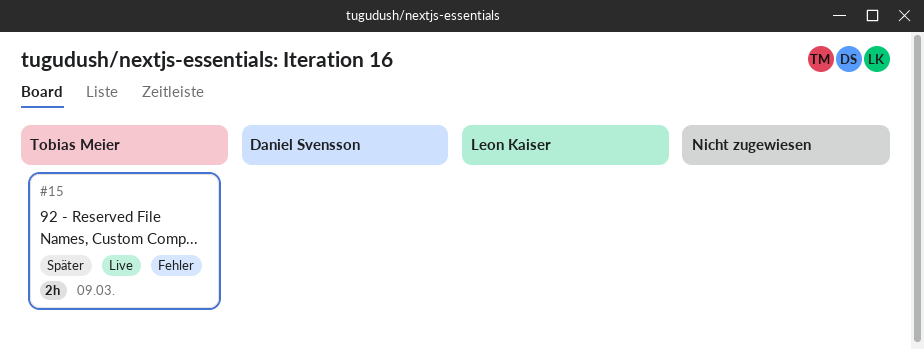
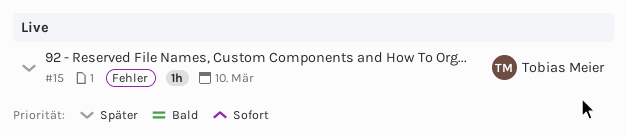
#15, estimate: 2h -> 1h
#15, due: Mar 9 -> Mar 10

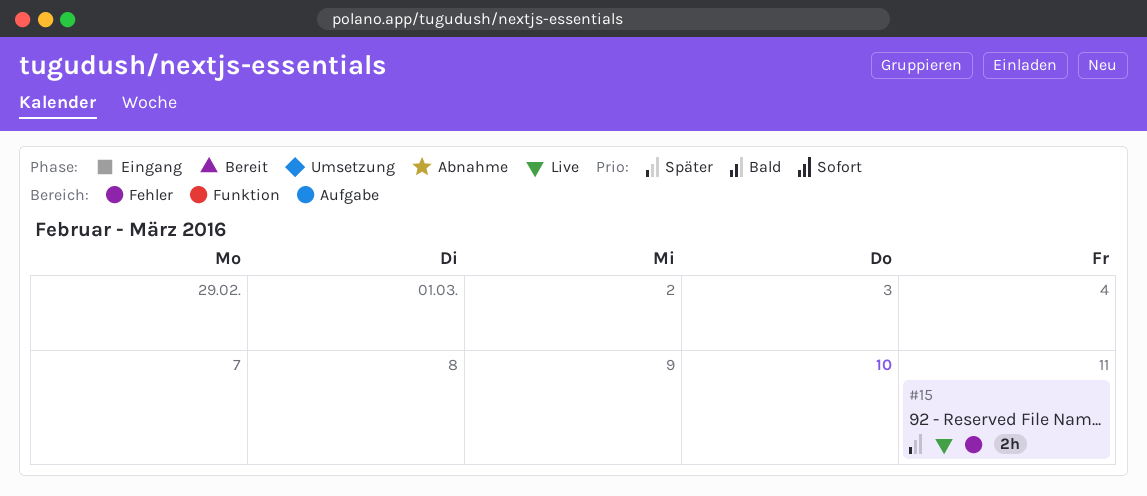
#15, estimate: 1h -> 2h
#15, due: Mar 10 -> Mar 11

